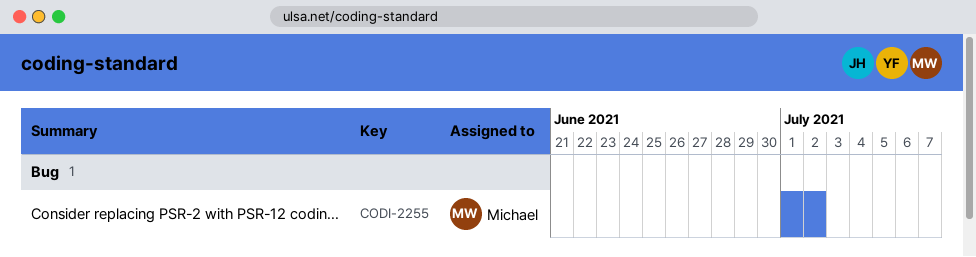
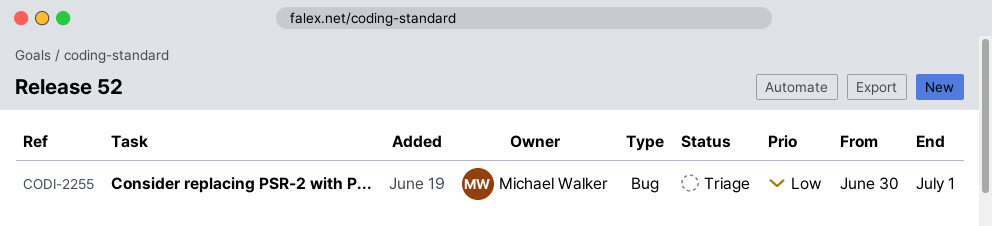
CODI-2255, start: Jul 1 -> Jun 30
CODI-2255, due: Jul 2 -> Jul 1

